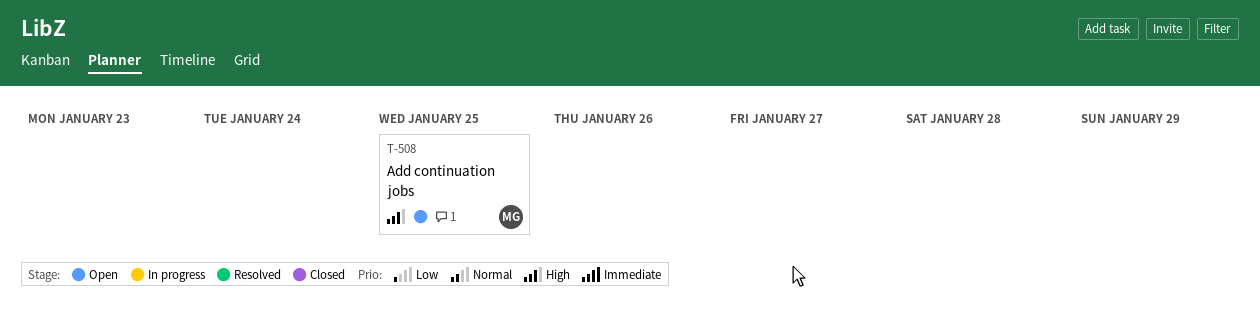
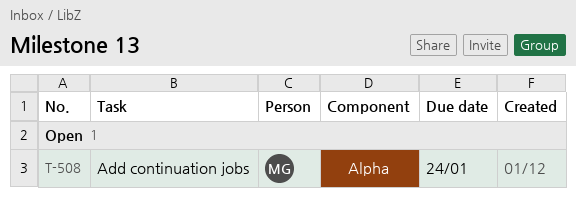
T-508, due: Jan 25 -> Jan 24

